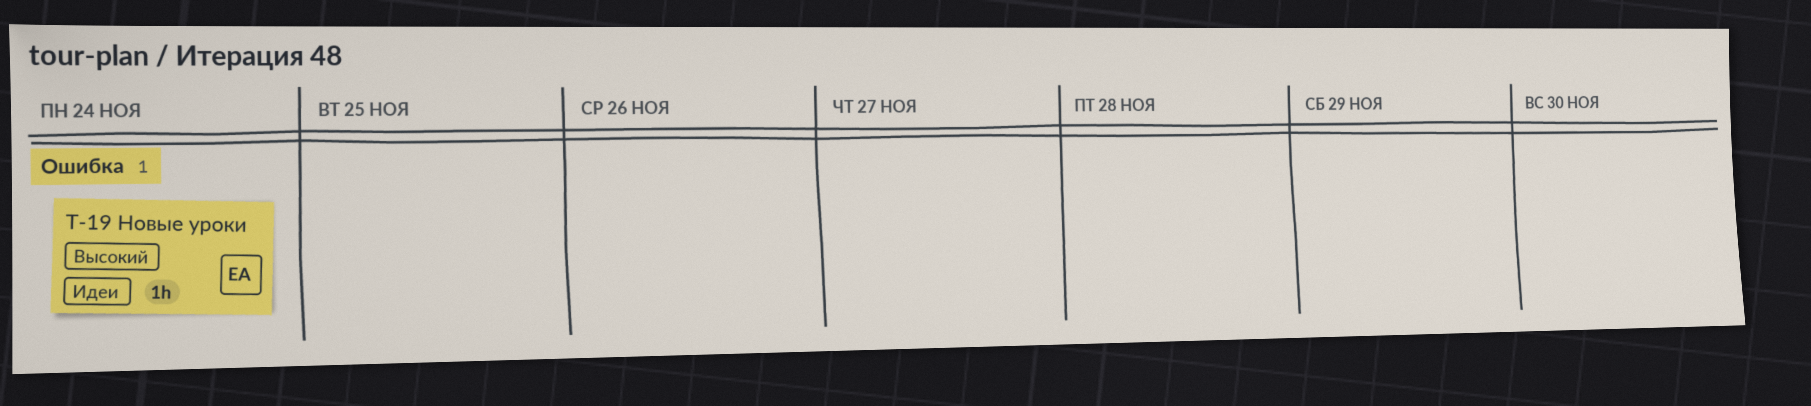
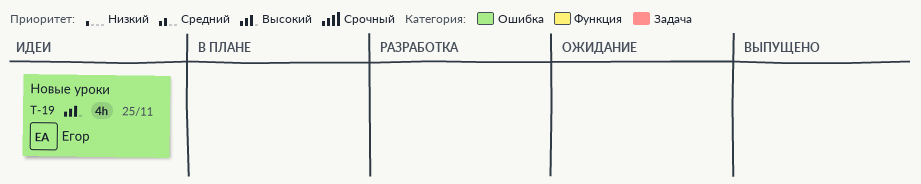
T-19, estimate: 1h -> 4h
T-19, due: Nov 24 -> Nov 25

